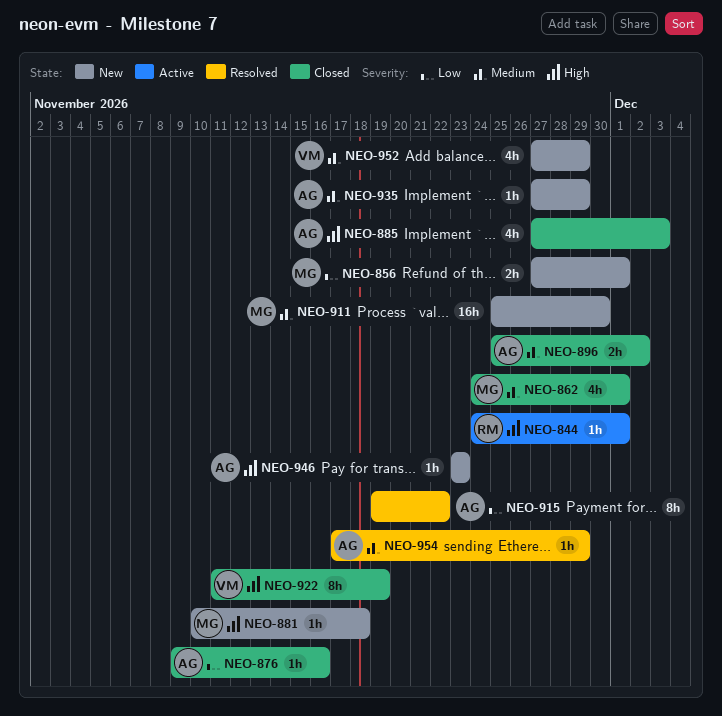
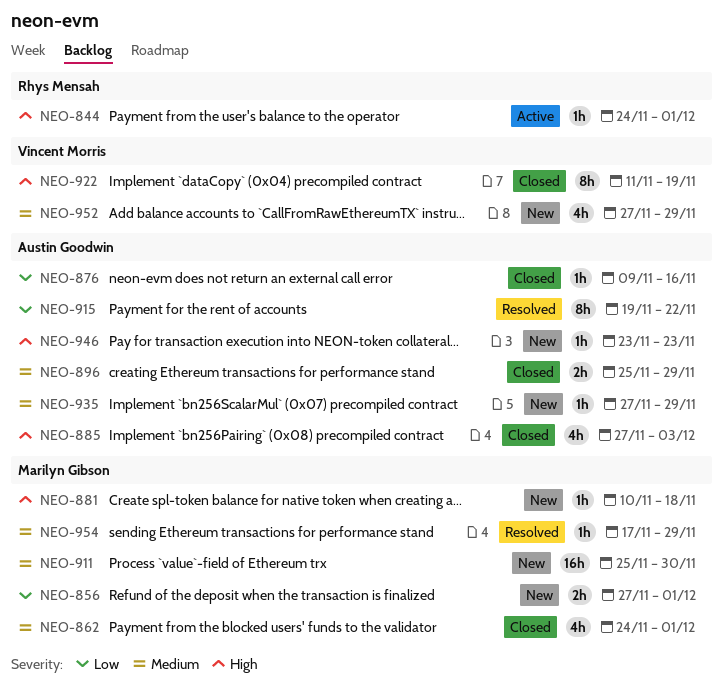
NEO-896, due: Dec 2 -> Nov 29
NEO-954, owner: Austin Goodwin -> Marilyn Gibson

